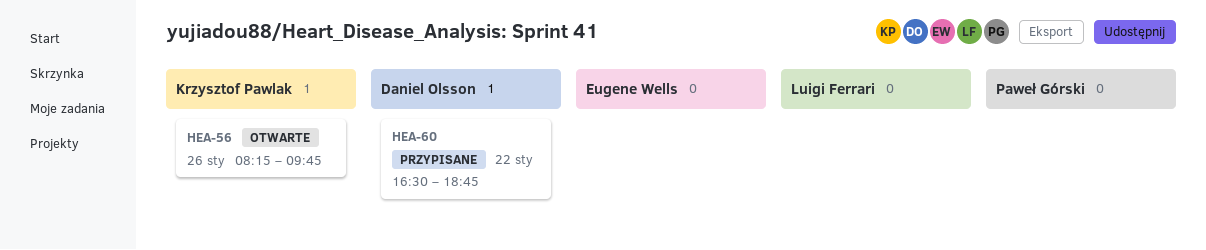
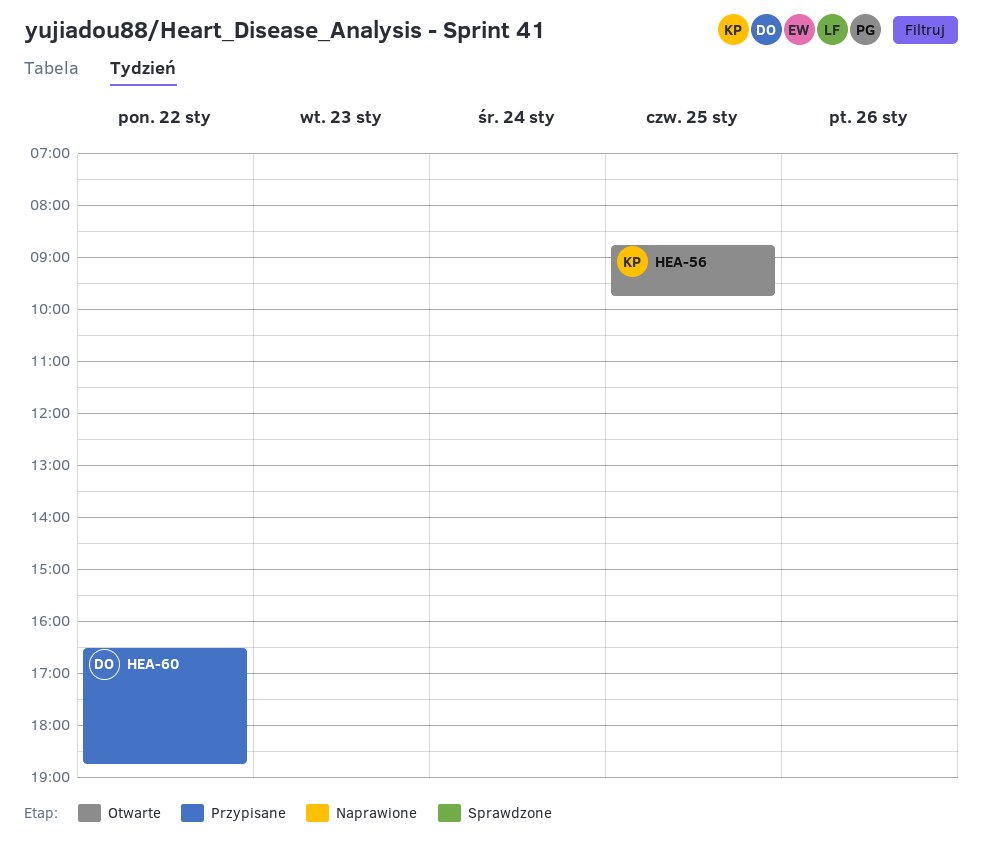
HEA-56, day: Jan 26 -> Jan 25
HEA-56, begins: 08:15 -> 08:45

